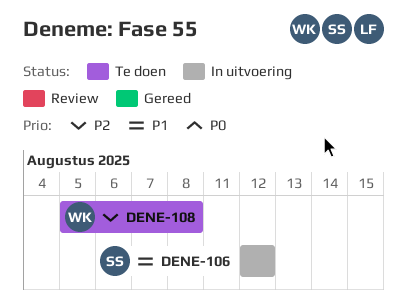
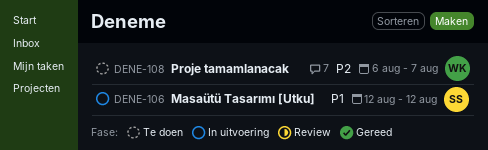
DENE-108, start: Aug 5 -> Aug 6
DENE-108, due: Aug 8 -> Aug 7

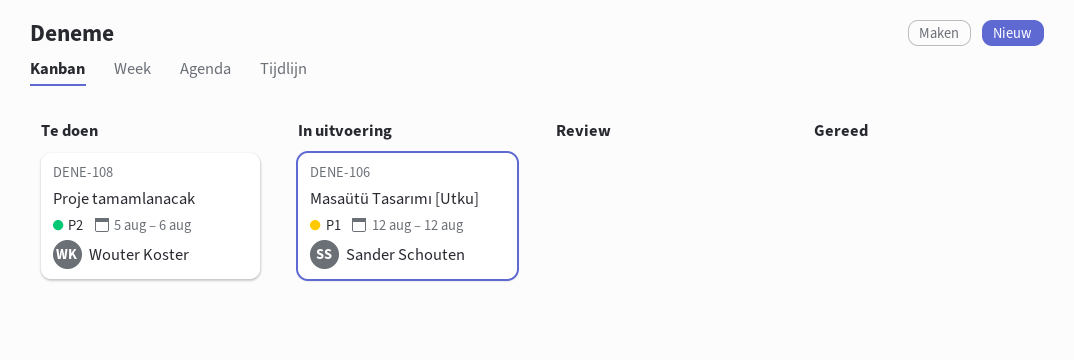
DENE-108, start: Aug 6 -> Aug 5
DENE-108, due: Aug 7 -> Aug 6

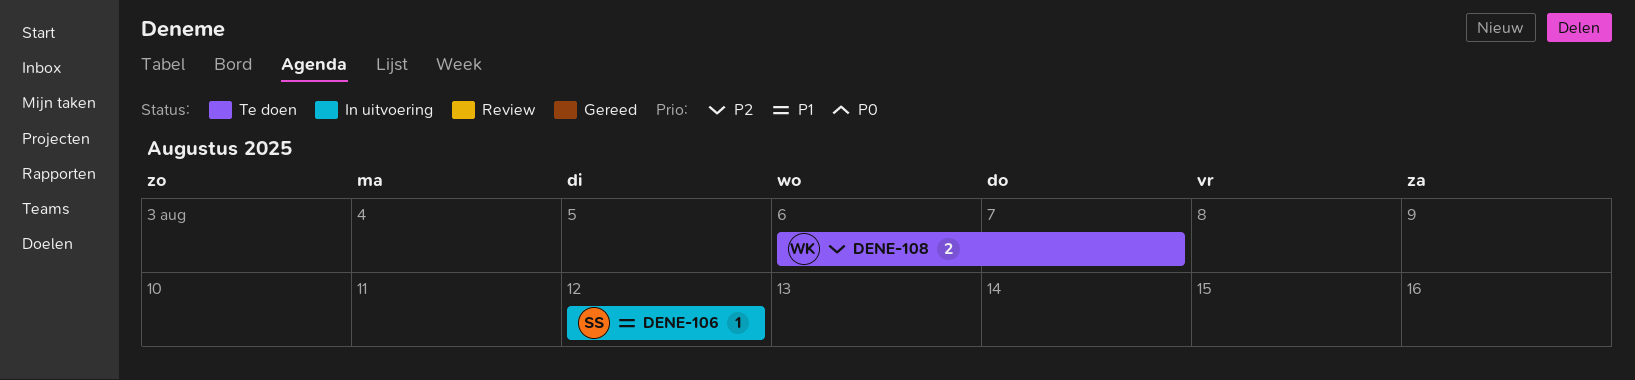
DENE-108, start: Aug 5 -> Aug 6
DENE-108, due: Aug 6 -> Aug 7

